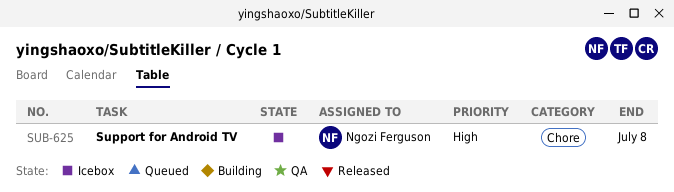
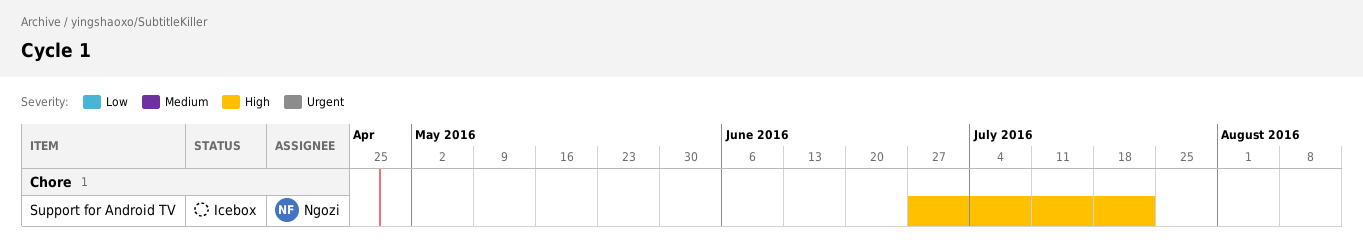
Support for Android TV, due: Jul 8 -> Jul 22

